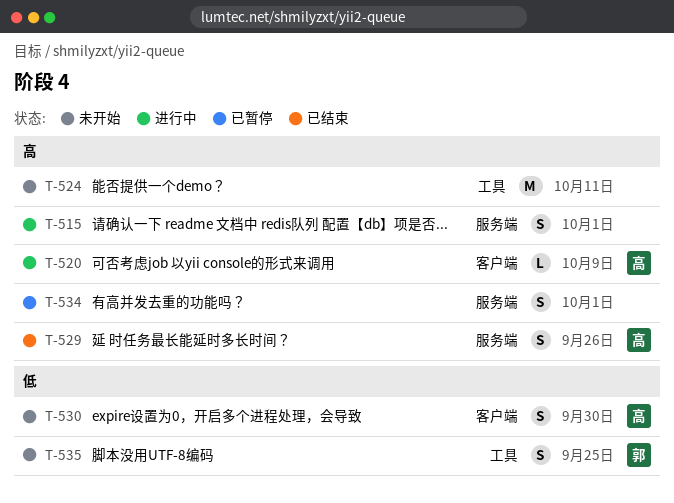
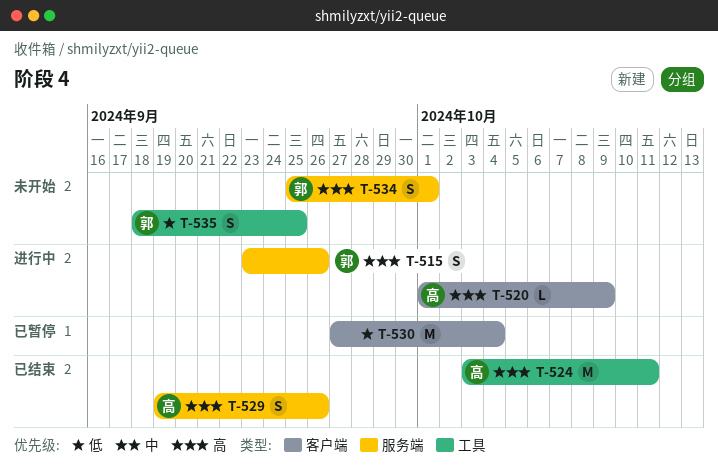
T-515, owner: none -> 郭
T-515, due: Oct 1 -> Sep 26
T-524, status: 未开始 -> 已结束
T-524, owner: none -> 高
T-530, status: 未开始 -> 已暂停
T-530, owner: 高 -> none
T-530, estimate: S -> M
T-530, due: Sep 30 -> Oct 4
T-534, status: 已暂停 -> 未开始
T-534, owner: none -> 郭

